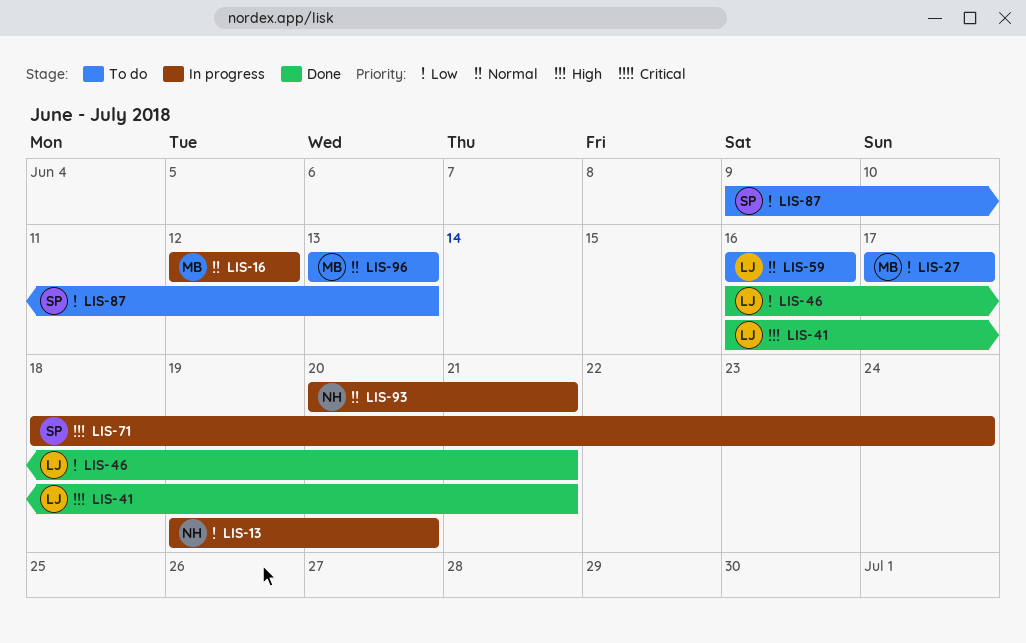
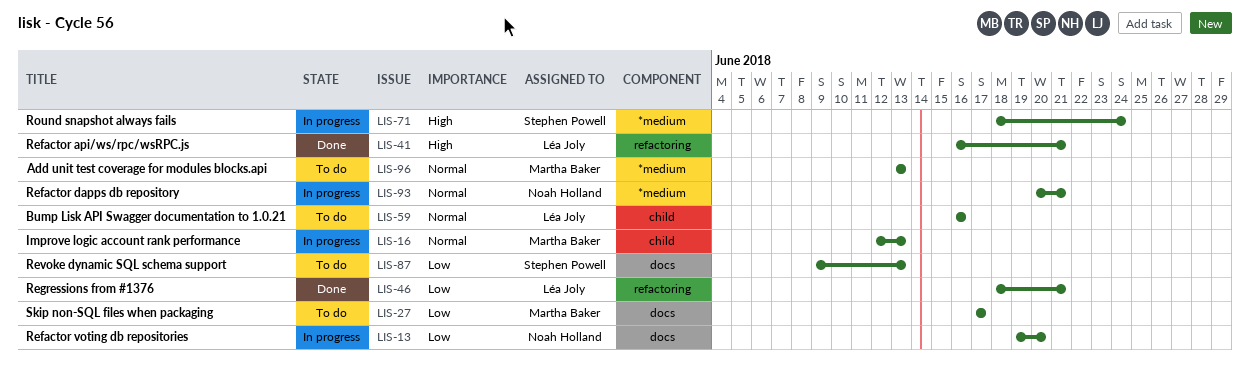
LIS-16, due: Jun 12 -> Jun 13
LIS-46, start: Jun 16 -> Jun 18

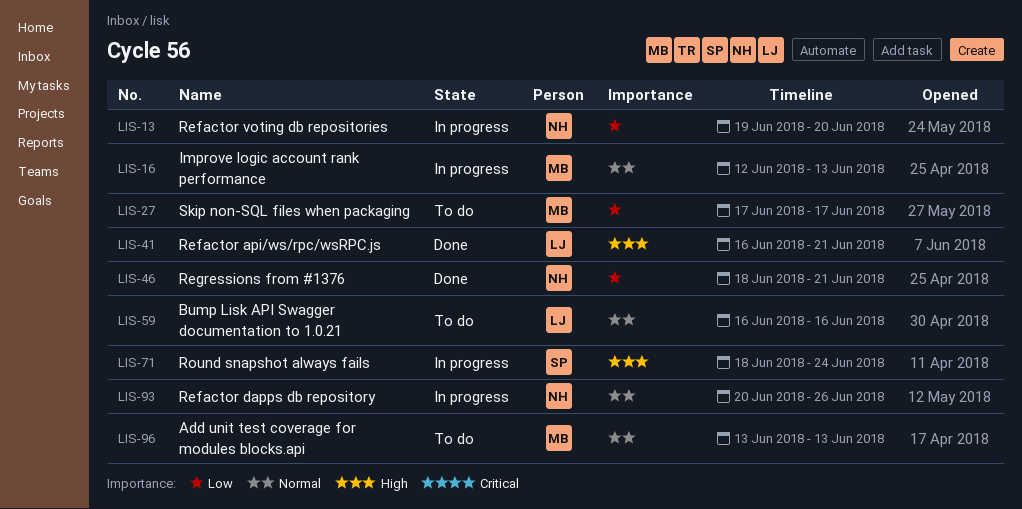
LIS-46, owner: Léa Joly -> Noah Holland
LIS-87: present -> none
LIS-93, due: Jun 21 -> Jun 26

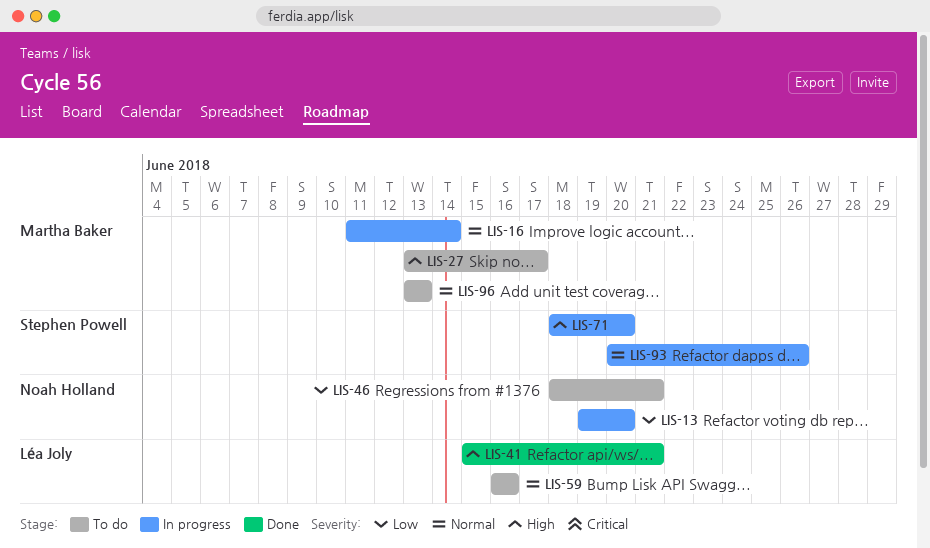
LIS-16, start: Jun 12 -> Jun 11
LIS-16, due: Jun 13 -> Jun 14
LIS-27, priority: Low -> High
LIS-27, start: Jun 17 -> Jun 13
LIS-41, start: Jun 16 -> Jun 15
LIS-46, status: Done -> To do
LIS-71, due: Jun 24 -> Jun 20
LIS-93, owner: Noah Holland -> Stephen Powell

